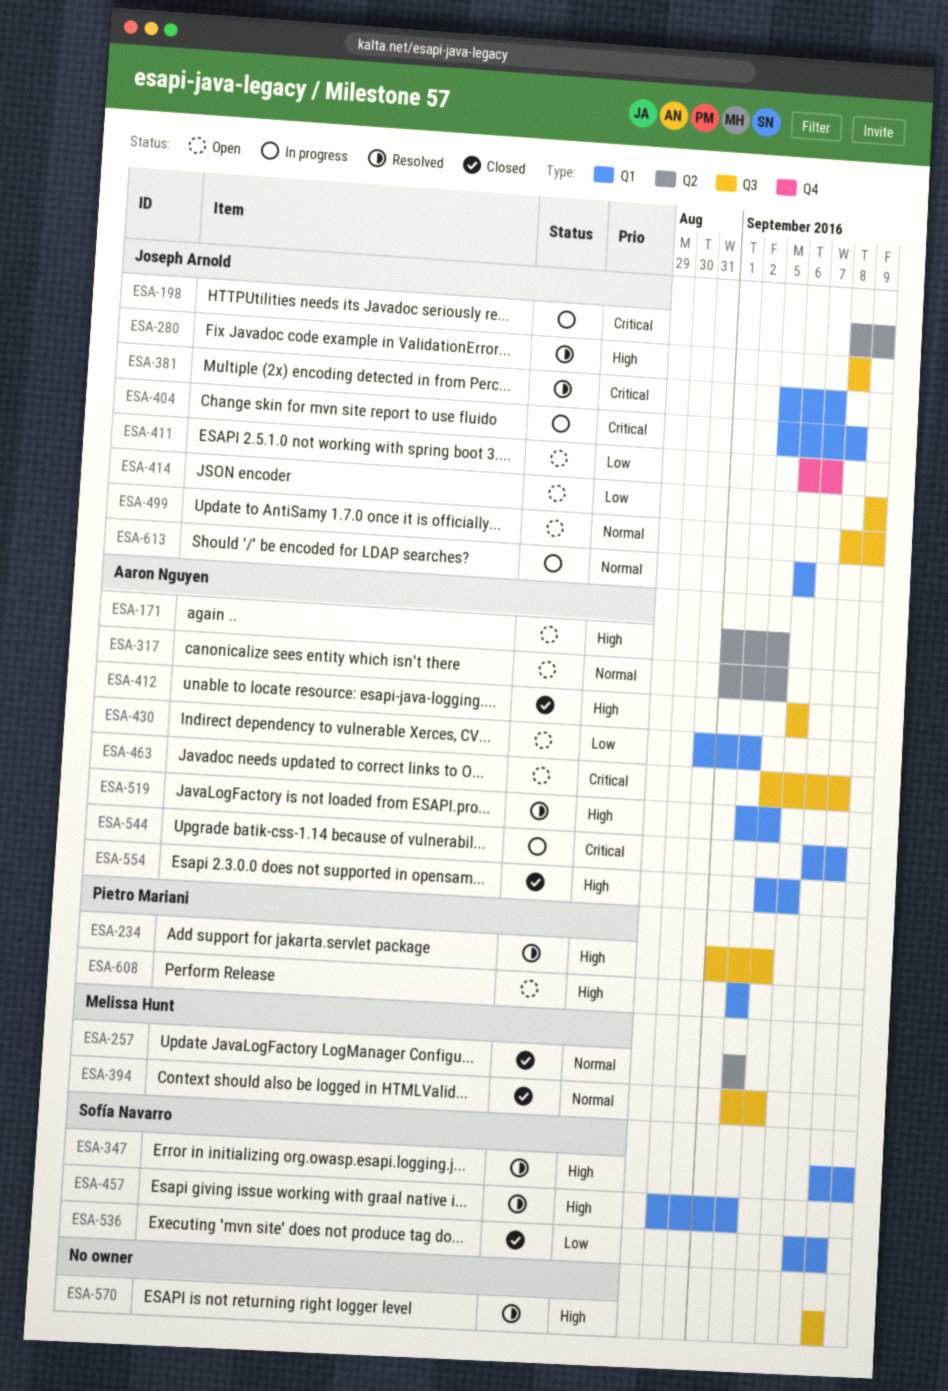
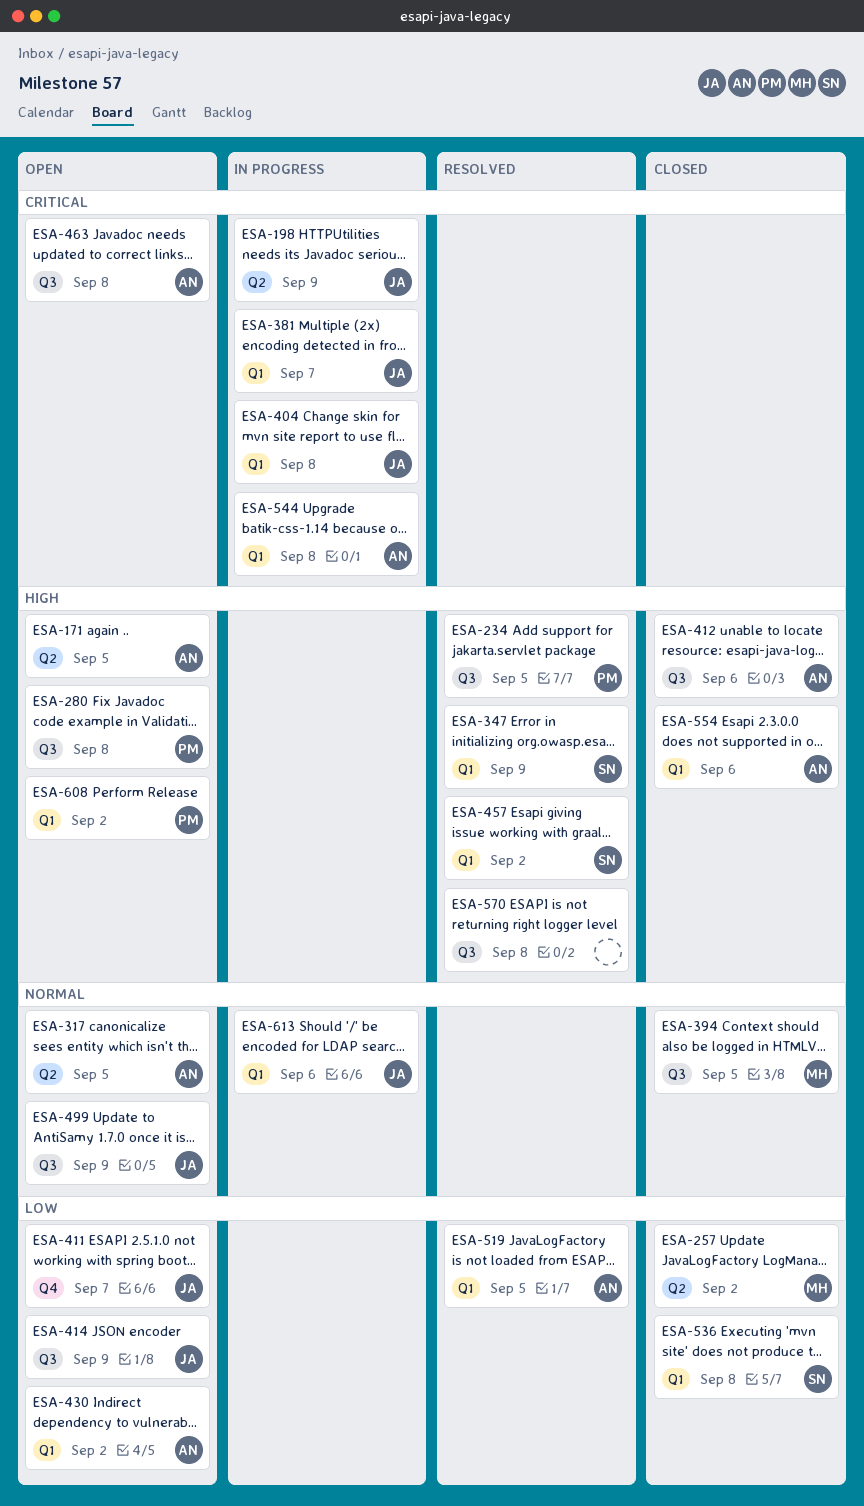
ESA-257, priority: Normal -> Low
ESA-280, status: Resolved -> Open
ESA-280, owner: Joseph Arnold -> Pietro Mariani
ESA-381, status: Resolved -> In progress
ESA-519, priority: High -> Low

